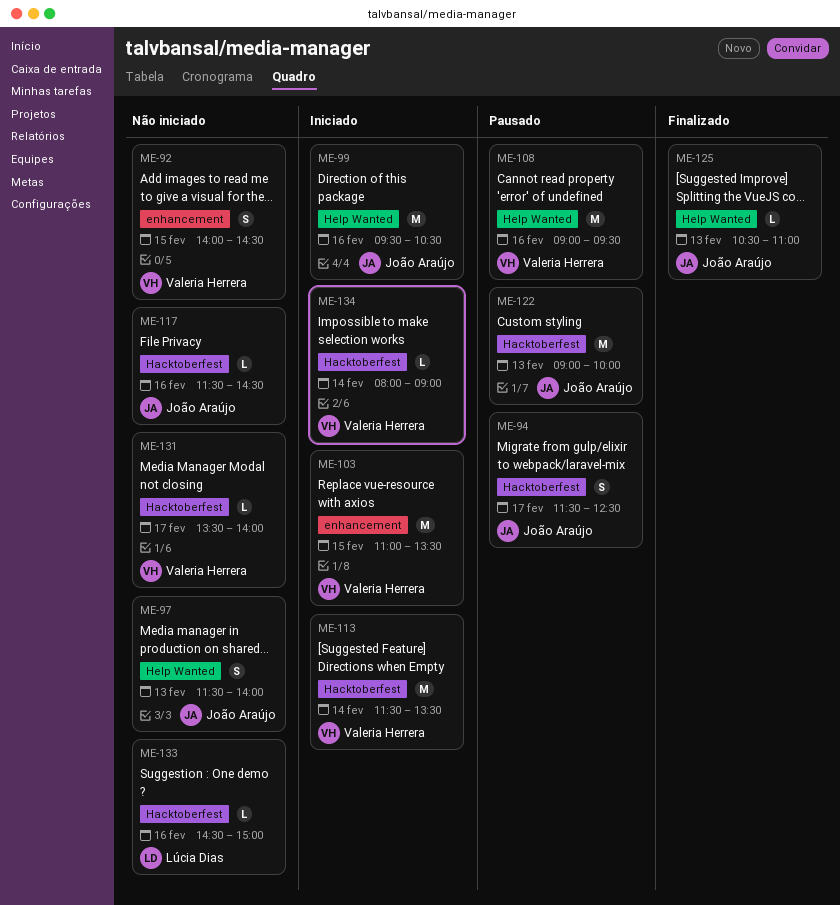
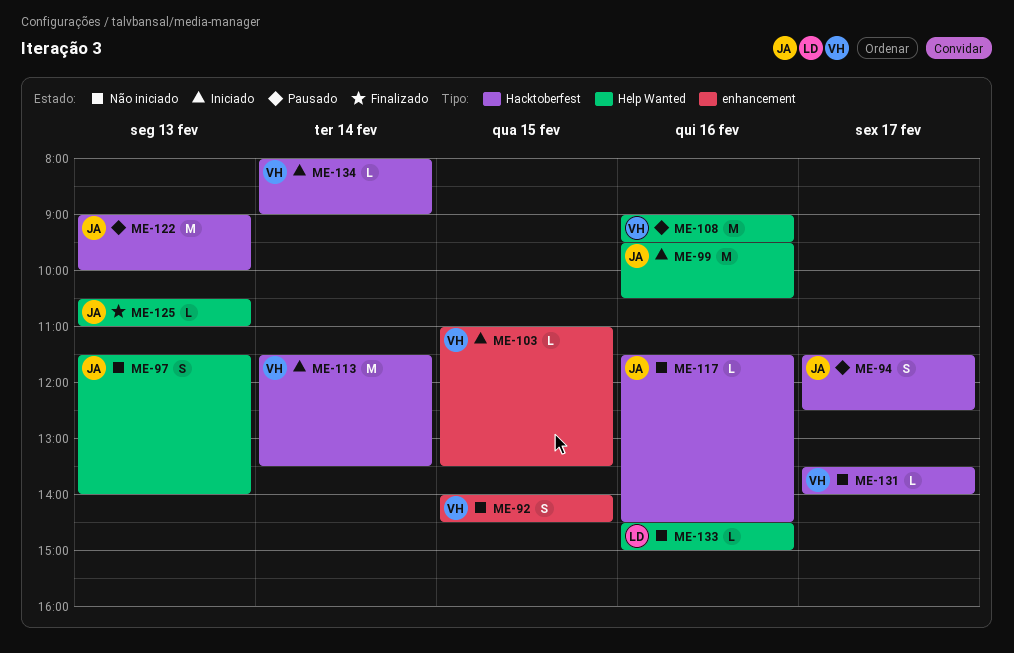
ME-103, estimate: M -> L
ME-133, label: Hacktoberfest -> Help Wanted

